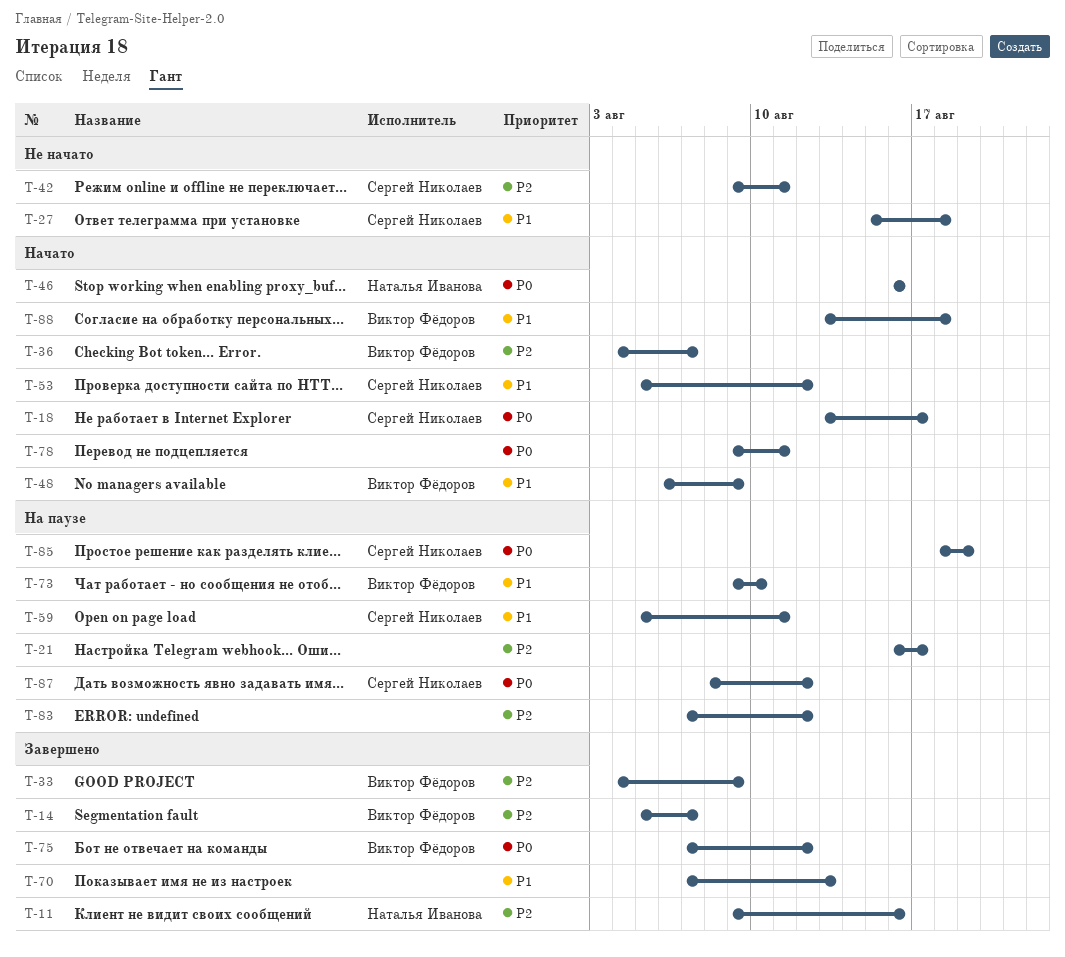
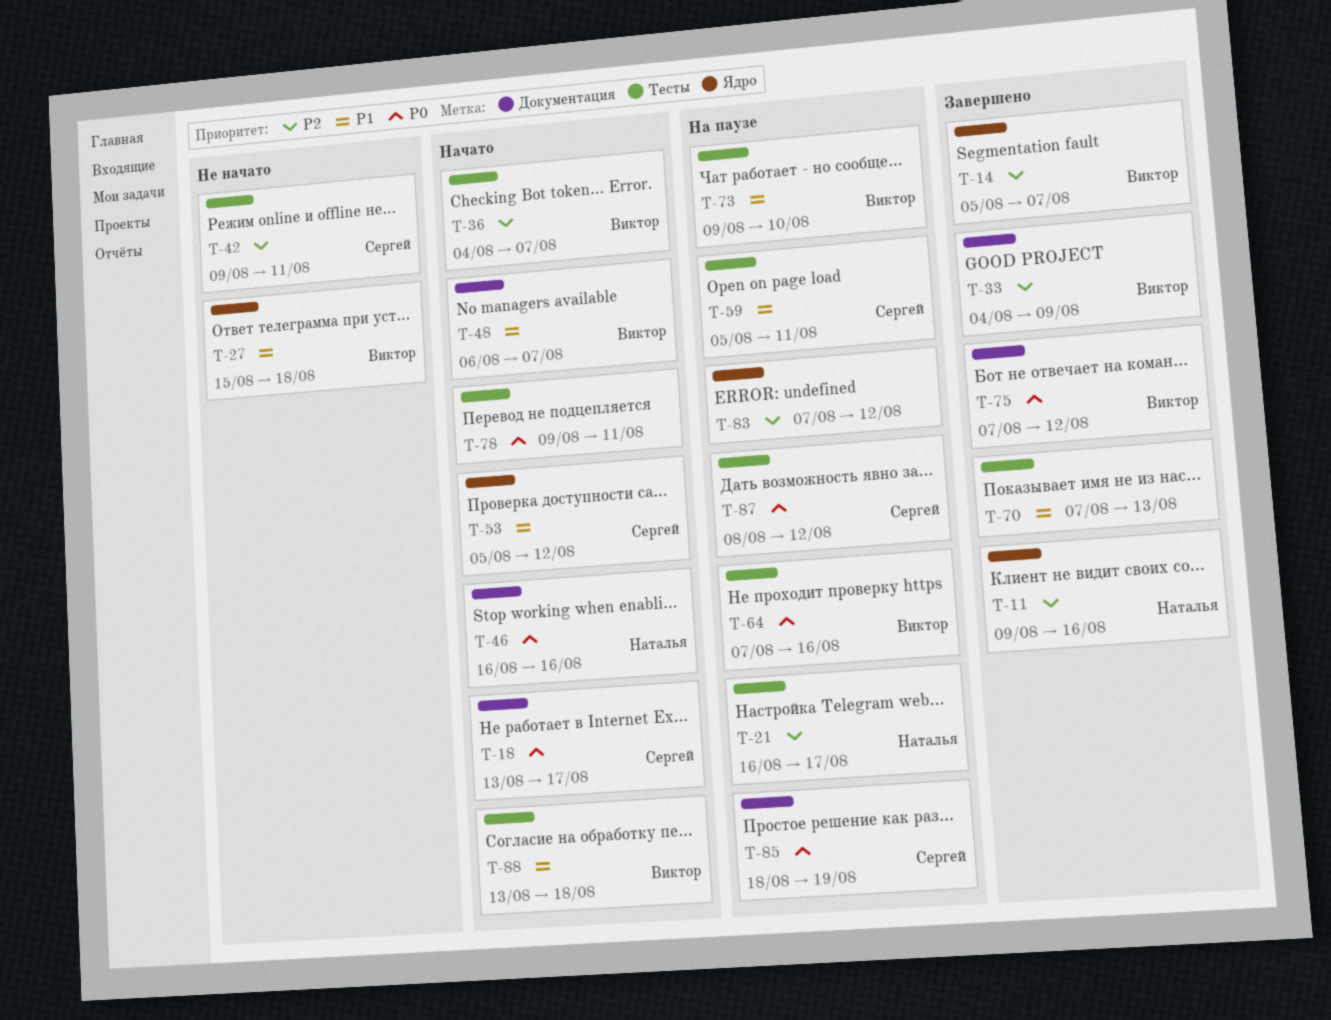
T-21, owner: none -> Наталья Иванова
T-27, owner: Сергей Николаев -> Виктор Фёдоров
T-48, due: Aug 9 -> Aug 7
T-64: none -> present

